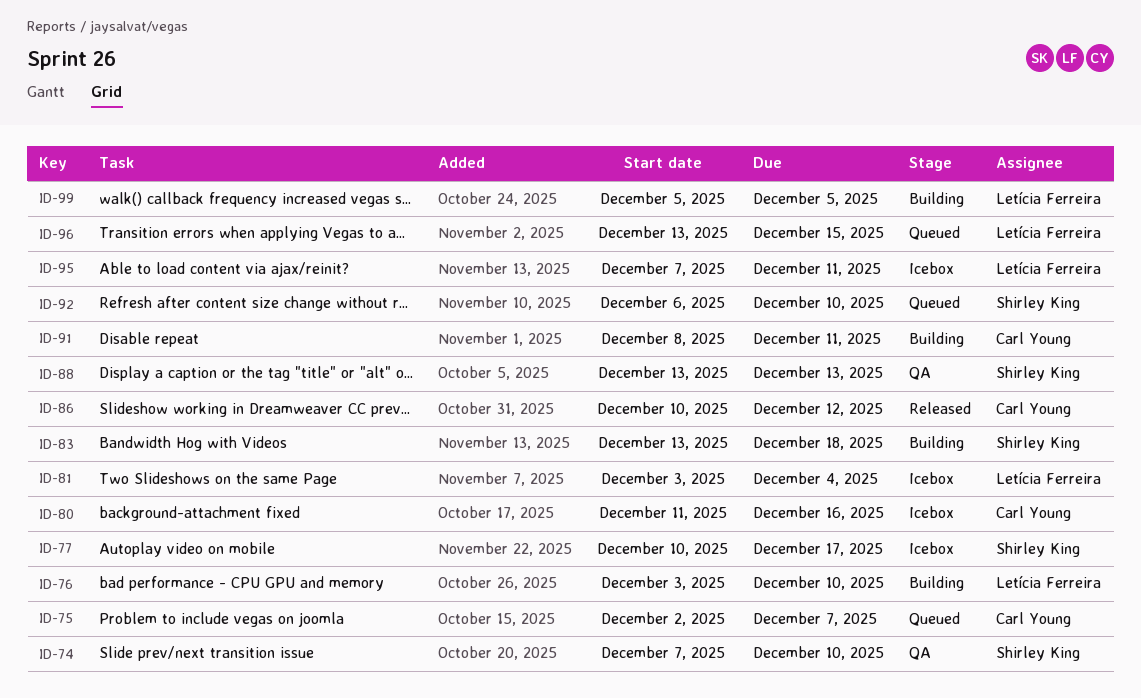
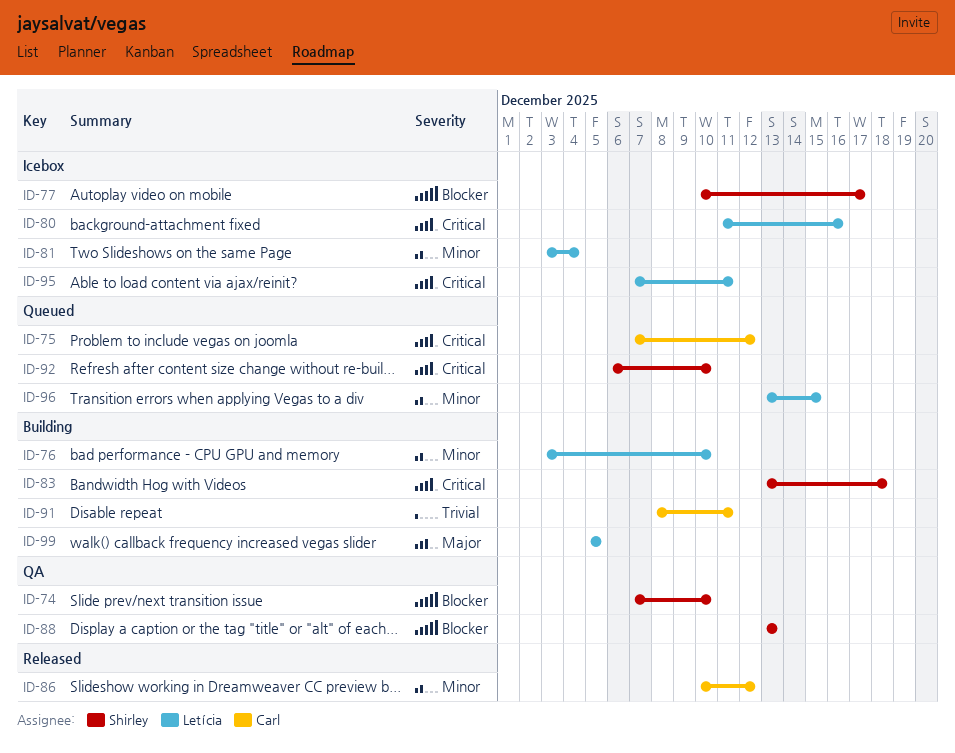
ID-75, start: Dec 2 -> Dec 7
ID-75, due: Dec 7 -> Dec 12
ID-80, owner: Carl Young -> Letícia Ferreira

